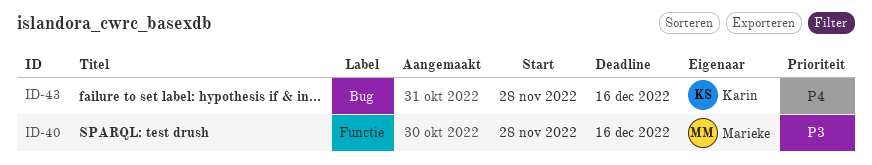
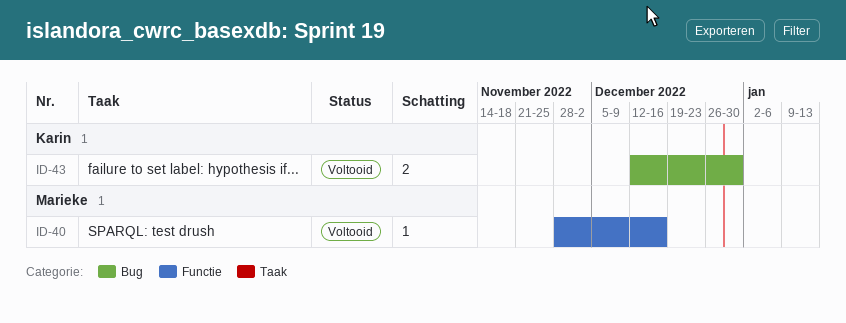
ID-43, start: Nov 28 -> Dec 12
ID-43, due: Dec 16 -> Dec 30

